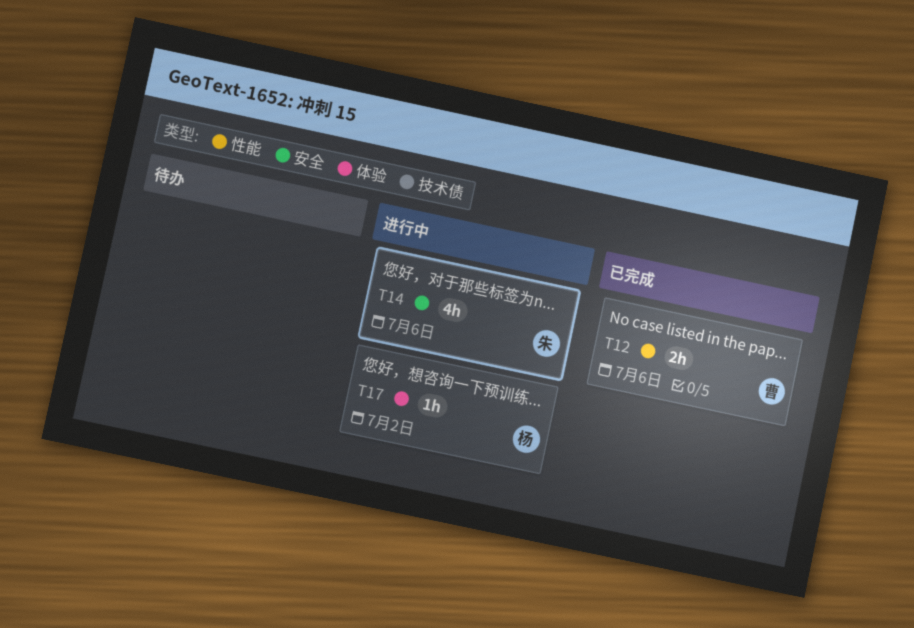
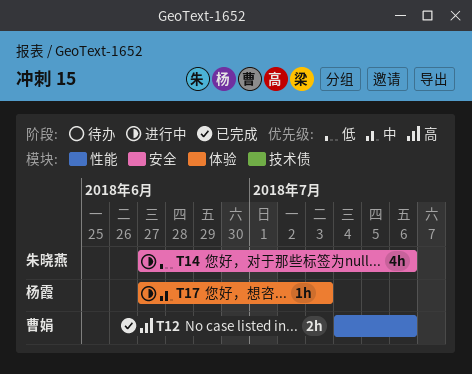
T17, due: Jul 2 -> Jul 3

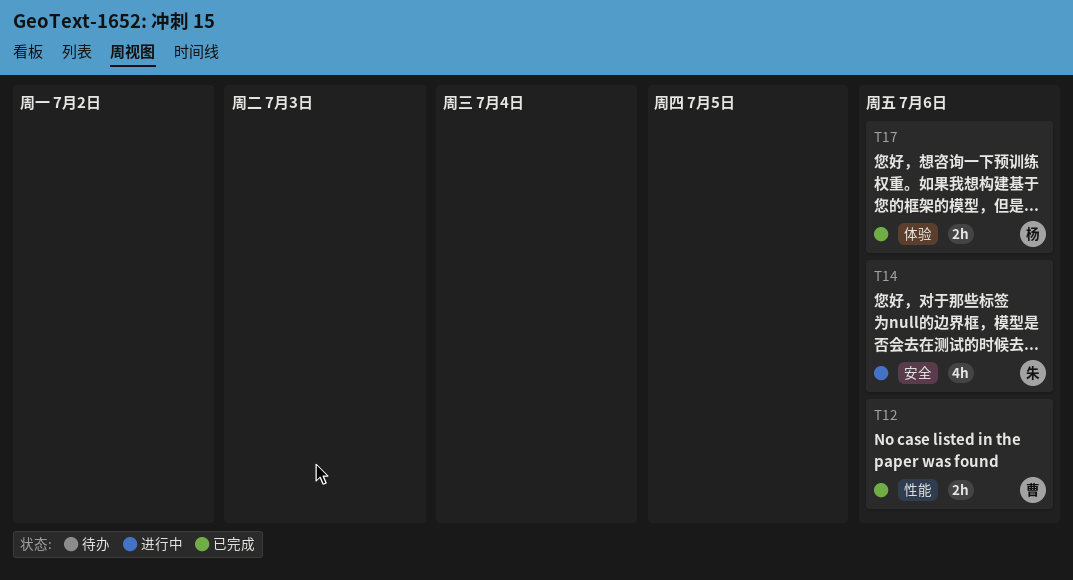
T17, status: 进行中 -> 已完成
T17, estimate: 1h -> 2h
T17, due: Jul 3 -> Jul 6

